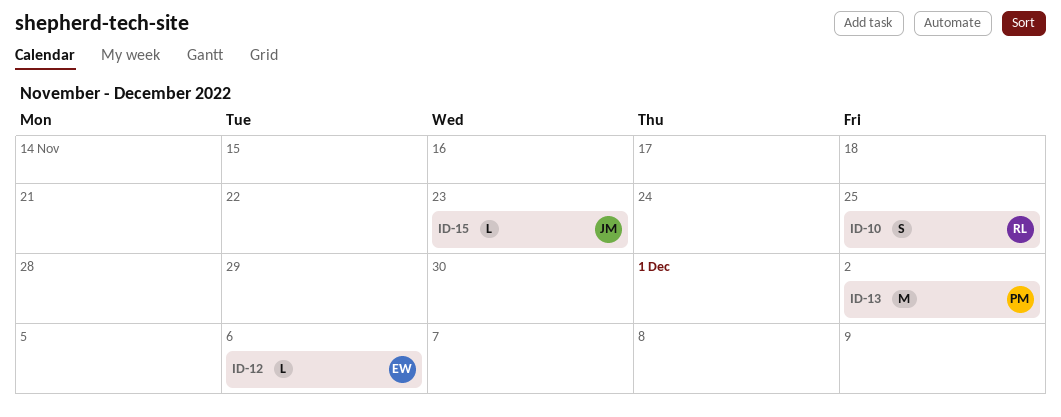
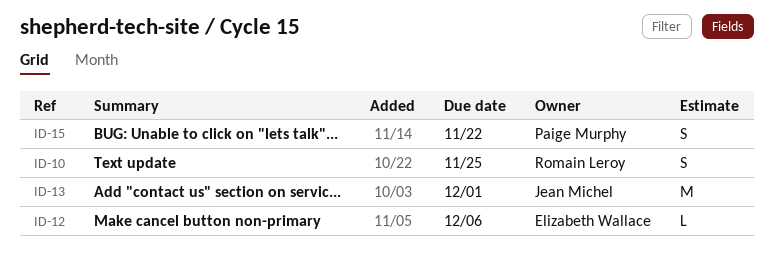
ID-13, owner: Paige Murphy -> Jean Michel
ID-13, due: Dec 2 -> Dec 1
ID-15, owner: Jean Michel -> Paige Murphy
ID-15, estimate: L -> S
ID-15, due: Nov 23 -> Nov 22

